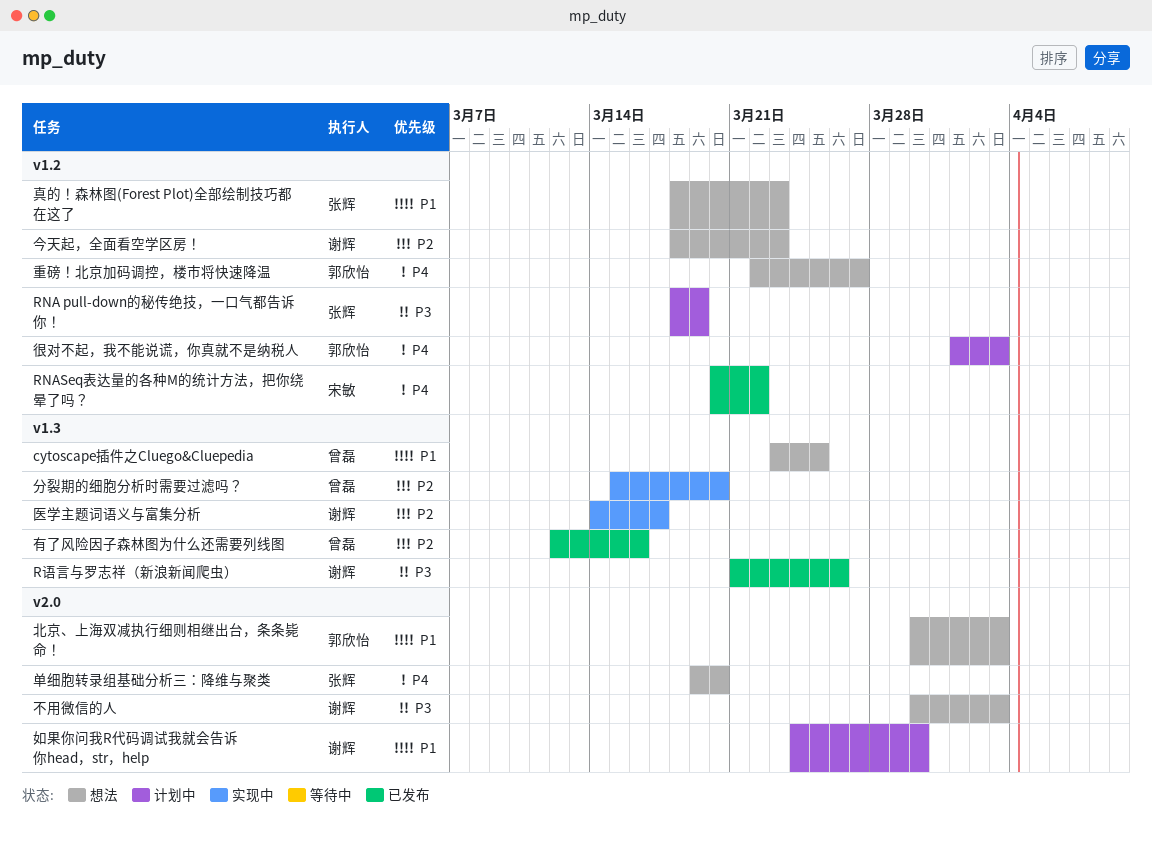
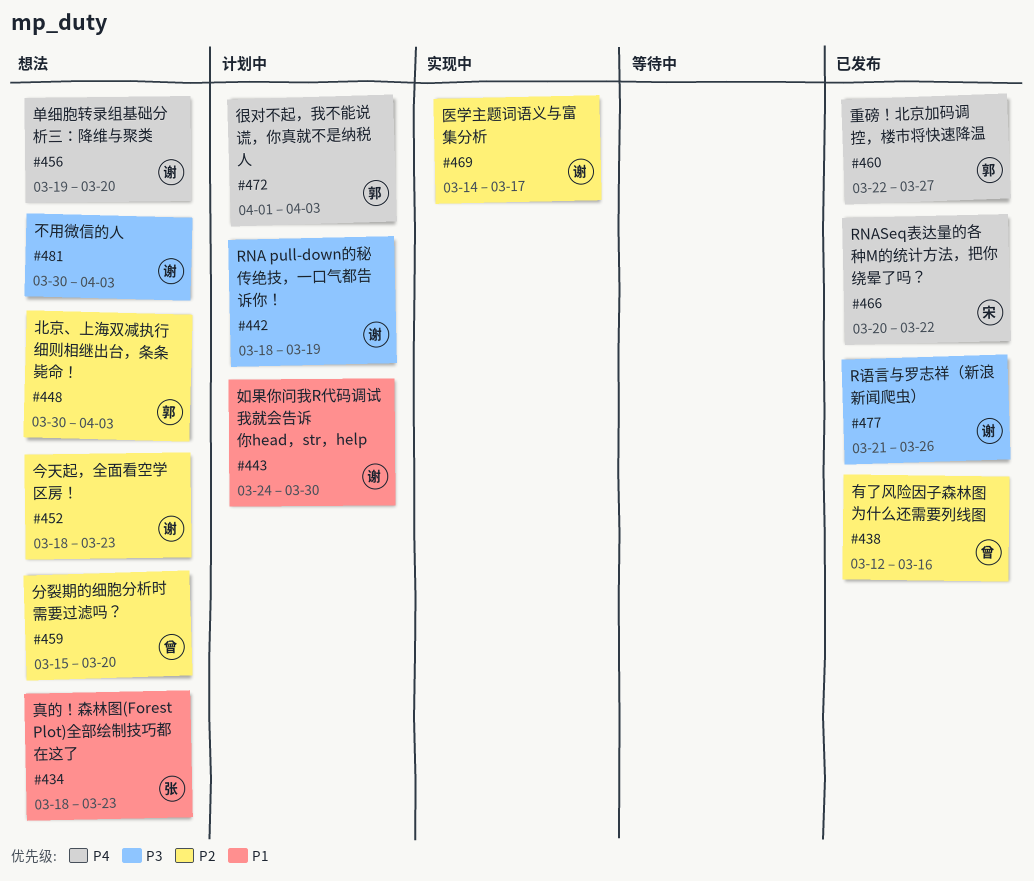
cytoscape插件之Cluego&Cluepedia: present -> none
RNA pull-down的秘传绝技，一口气都告诉你！, owner: 张辉 -> 谢辉
分裂期的细胞分析时需要过滤吗？, status: 实现中 -> 想法
北京、上海双减执行细则相继出台，条条毙命！, priority: P1 -> P2
单细胞转录组基础分析三：降维与聚类, owner: 张辉 -> 谢辉
重磅！北京加码调控，楼市将快速降温, status: 想法 -> 已发布

